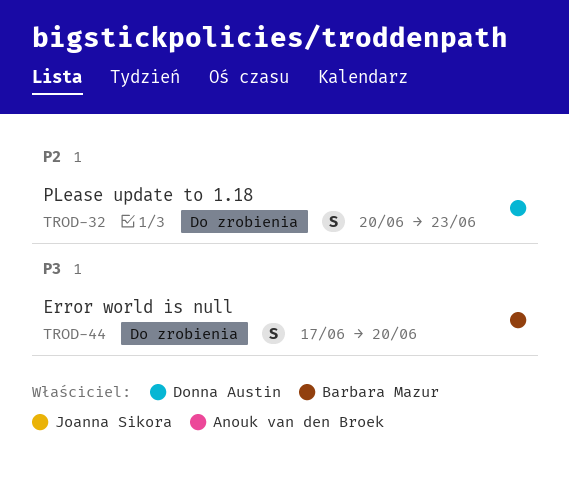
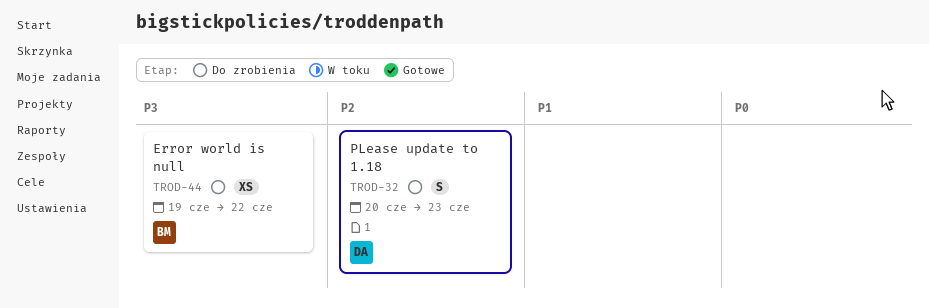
TROD-44, estimate: S -> XS
TROD-44, start: Jun 17 -> Jun 19
TROD-44, due: Jun 20 -> Jun 22

